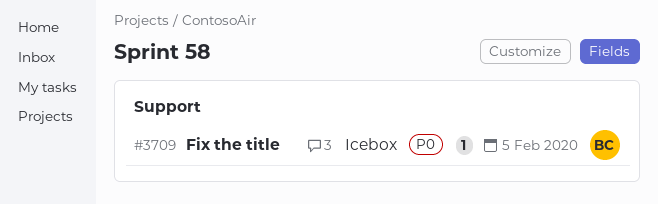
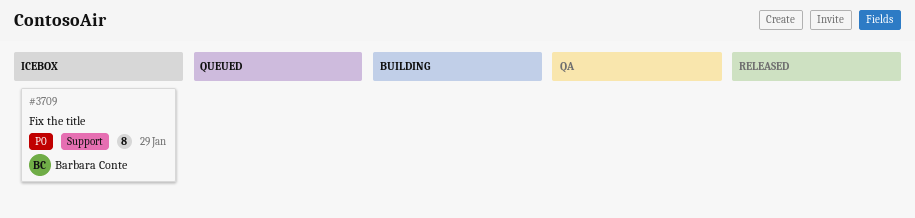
#3709, estimate: 1 -> 8
#3709, due: Feb 5 -> Jan 29

